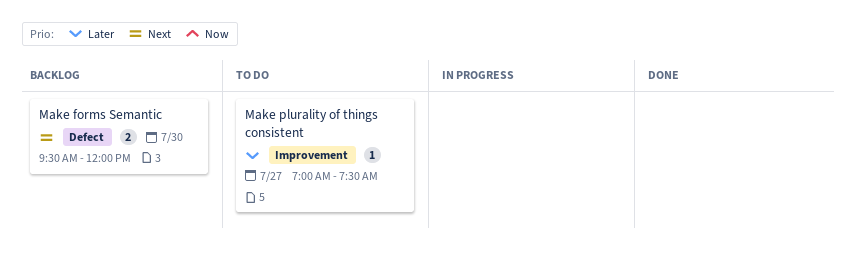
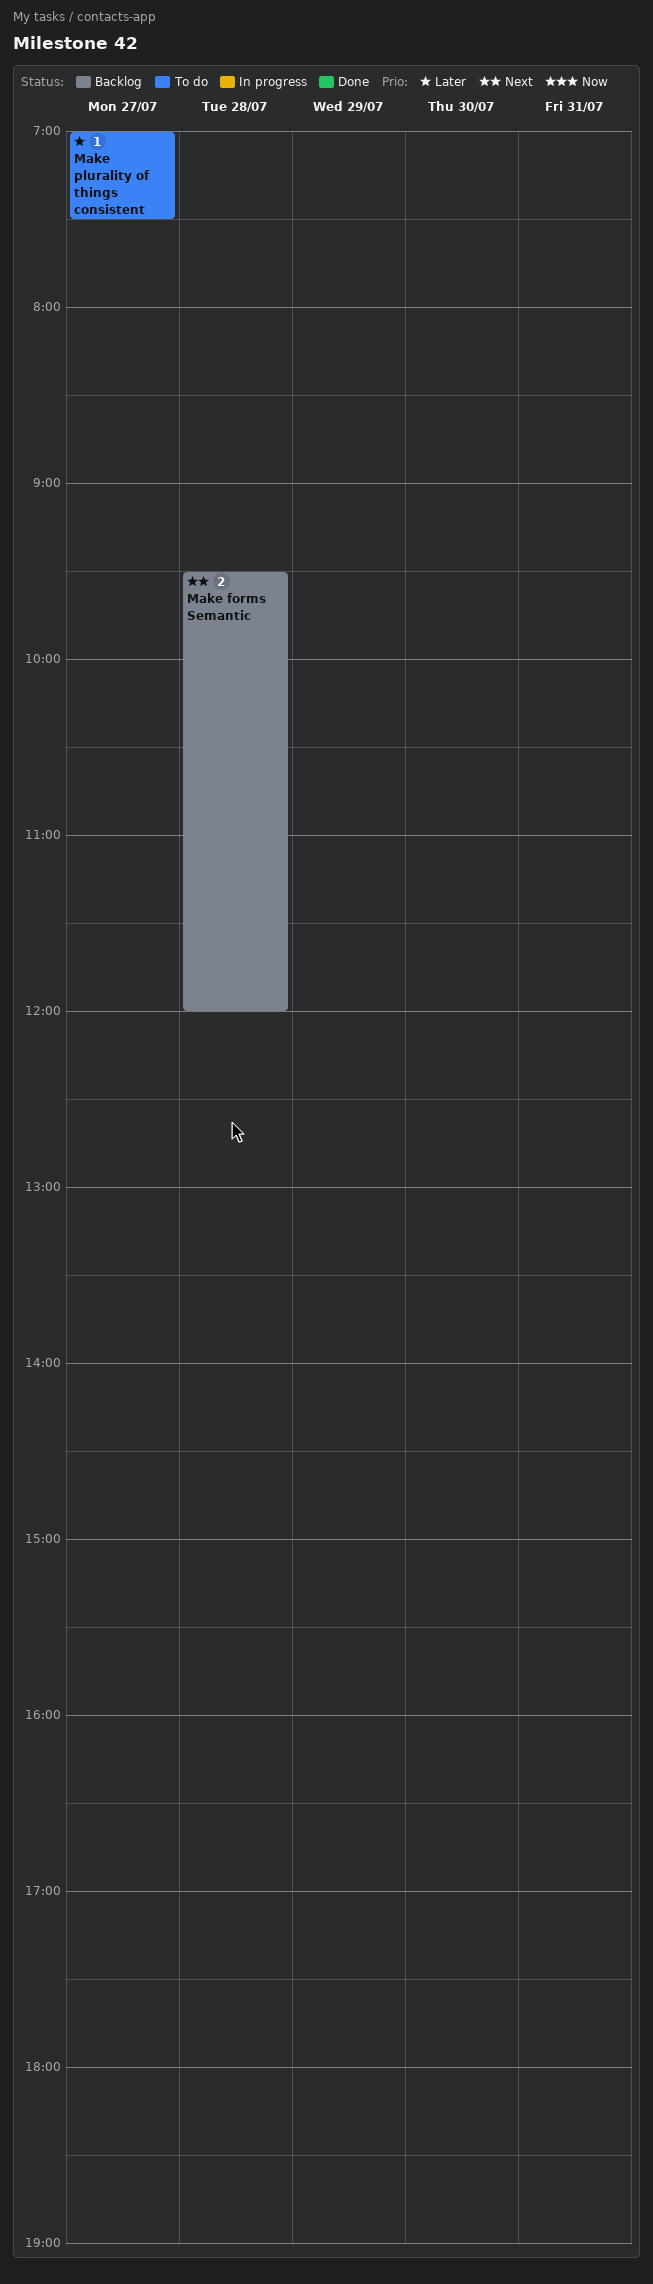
Make forms Semantic, day: Jul 30 -> Jul 28

